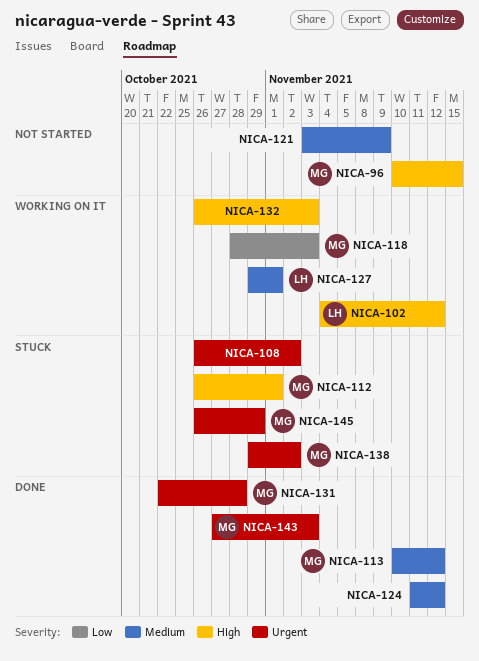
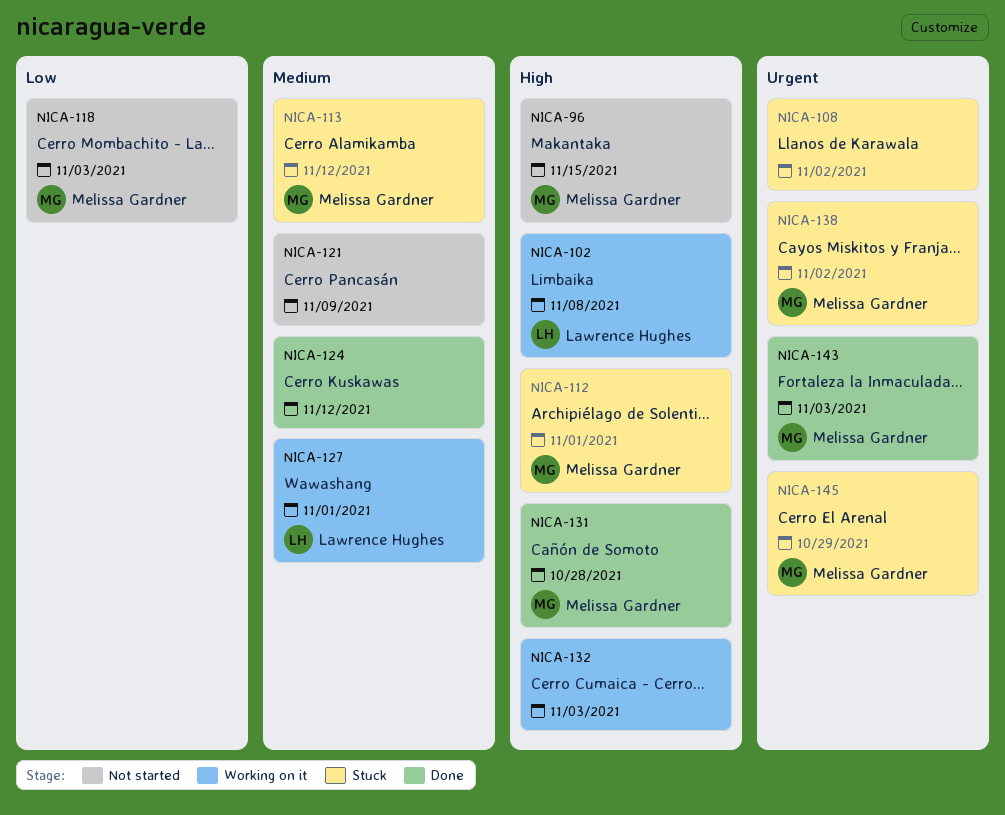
NICA-102, due: Nov 12 -> Nov 8
NICA-113, status: Done -> Stuck
NICA-118, status: Working on it -> Not started
NICA-131, priority: Urgent -> High

